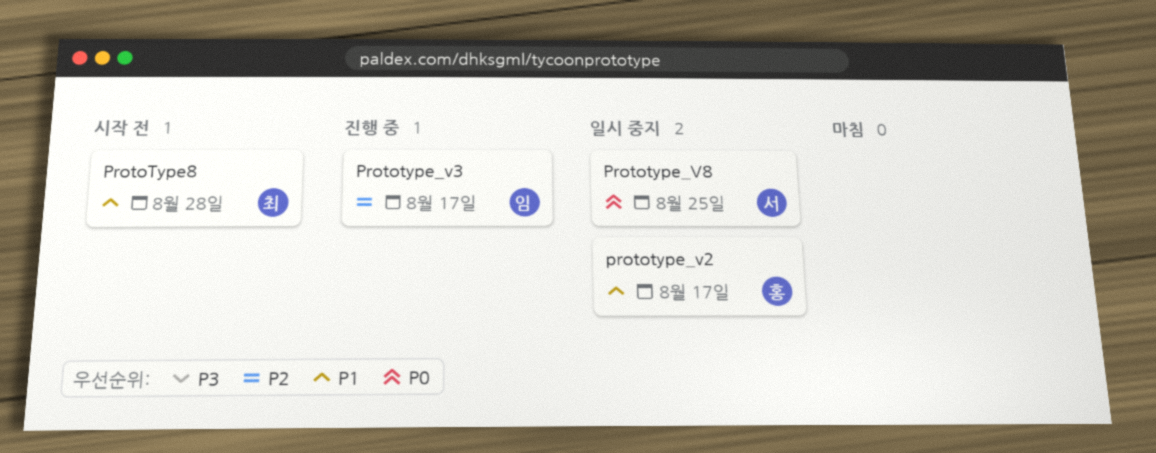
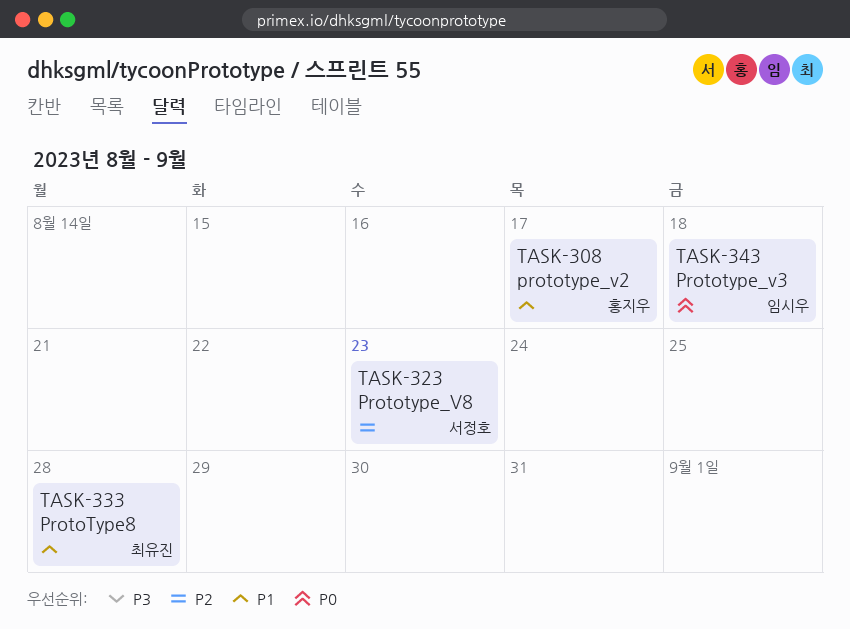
Prototype_v3, priority: P2 -> P0
Prototype_v3, due: Aug 17 -> Aug 18
Prototype_V8, priority: P0 -> P2
Prototype_V8, due: Aug 25 -> Aug 23

